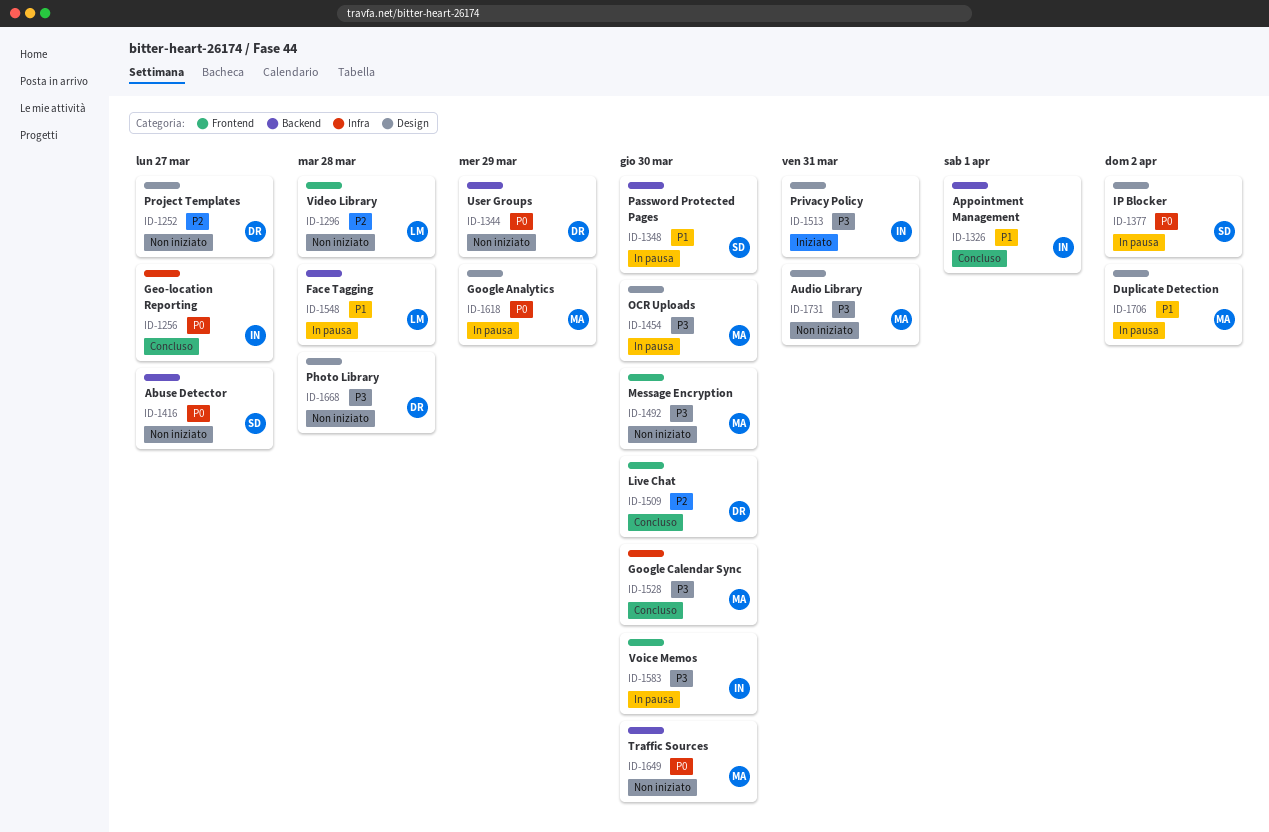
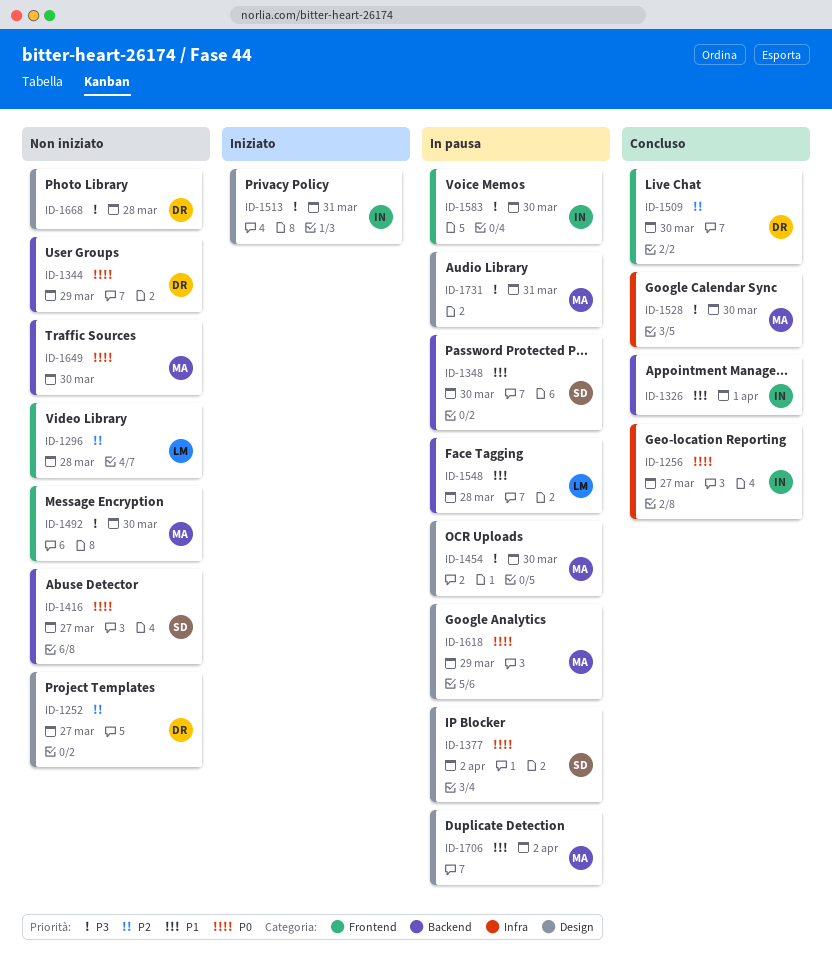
ID-1731, status: Non iniziato -> In pausa

